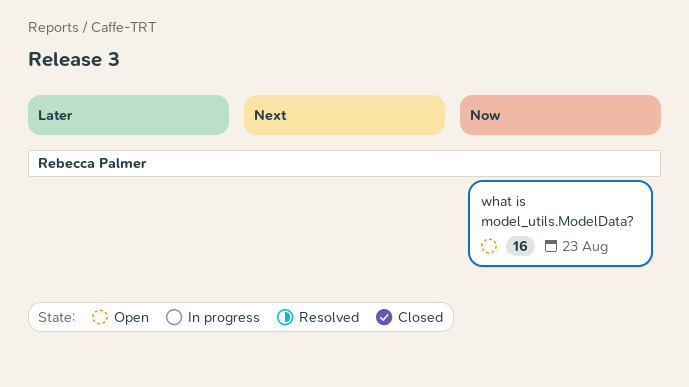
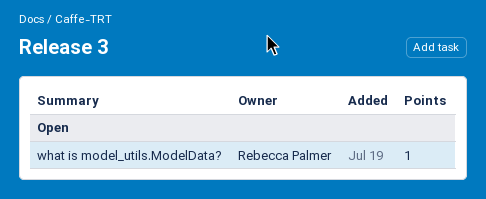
what is model_utils.ModelData?, estimate: 16 -> 1

